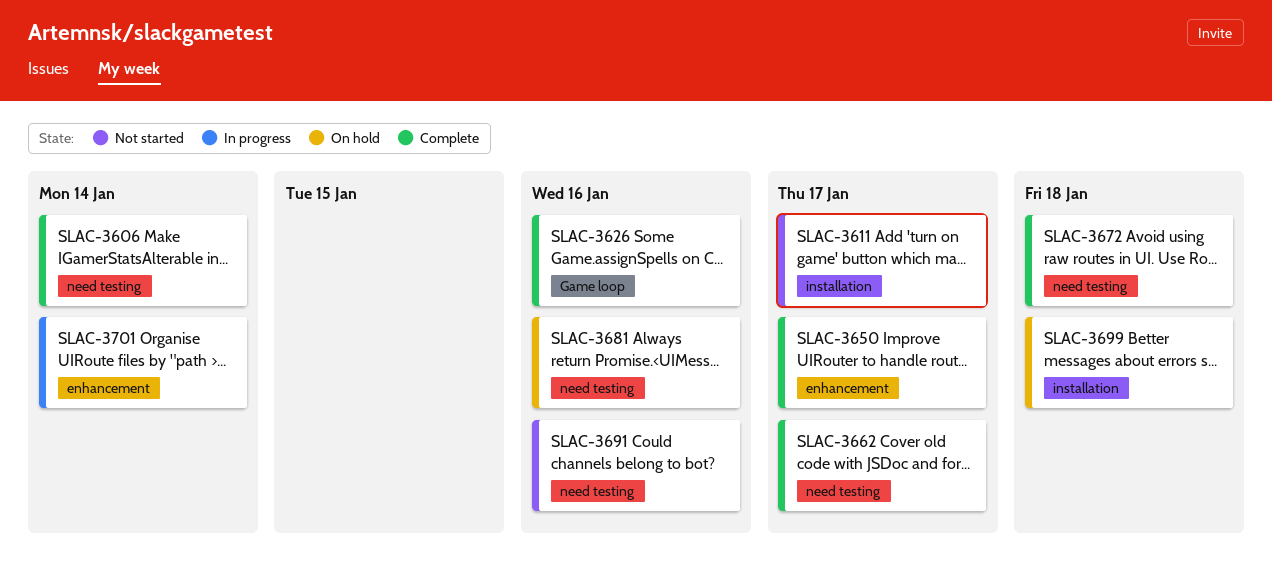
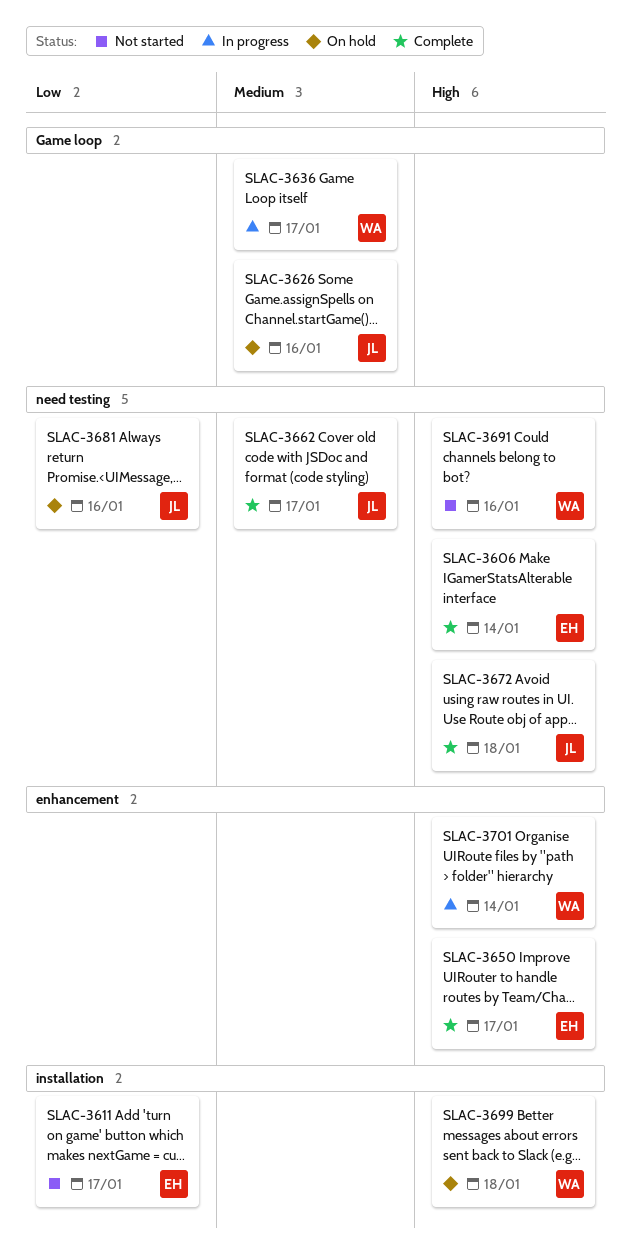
SLAC-3626, status: Complete -> On hold
SLAC-3636: none -> present

